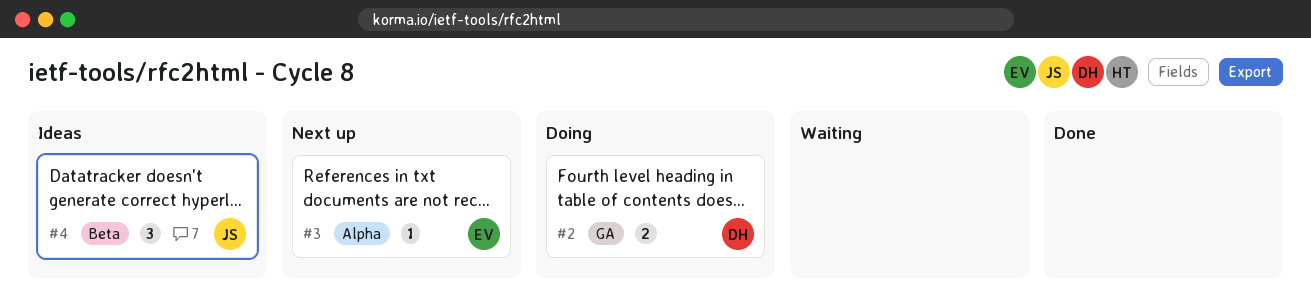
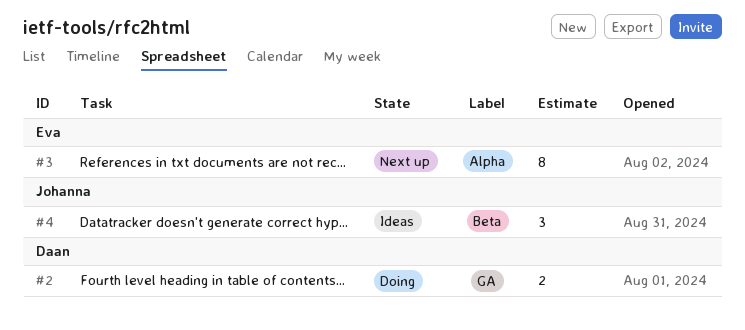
#3, estimate: 1 -> 8

